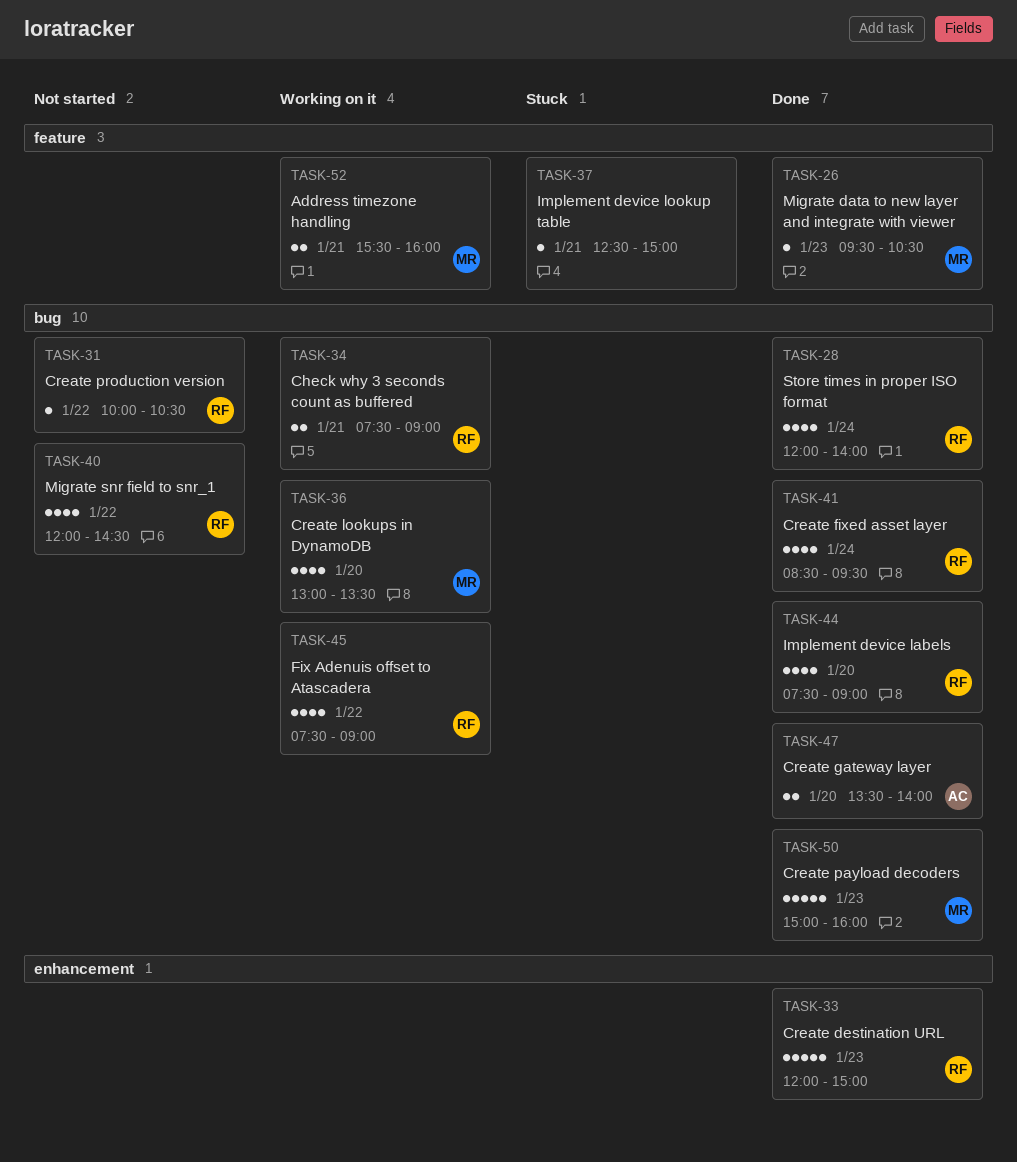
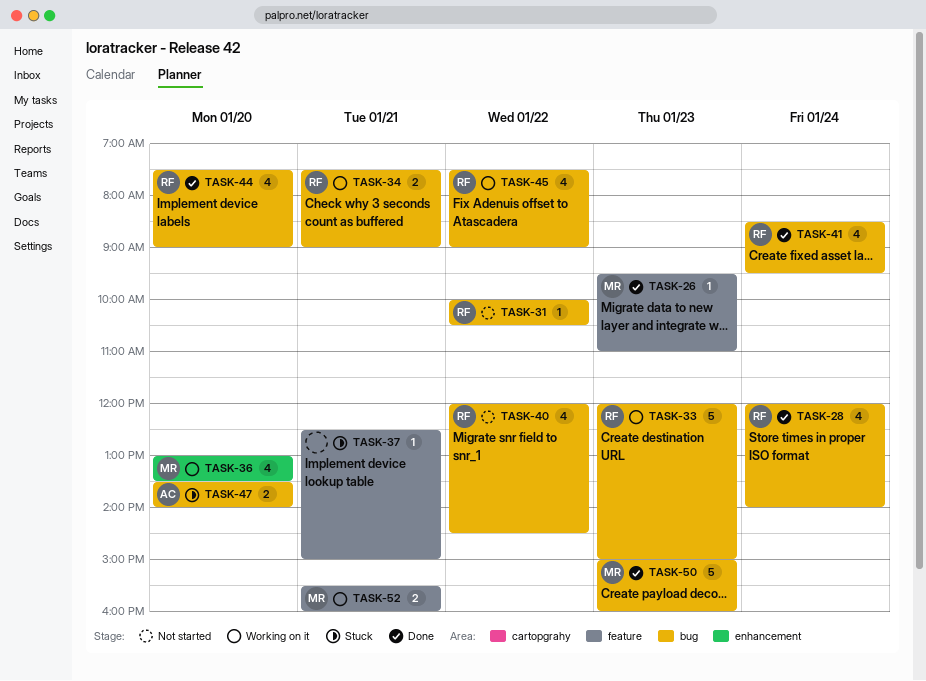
TASK-26, ends: 10:30 -> 11:00
TASK-33, status: Done -> Working on it
TASK-33, label: enhancement -> bug
TASK-36, label: bug -> enhancement
TASK-47, status: Done -> Stuck

